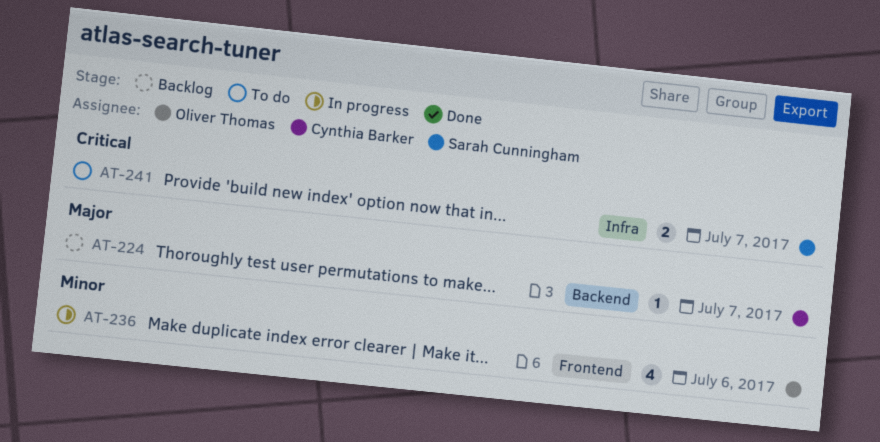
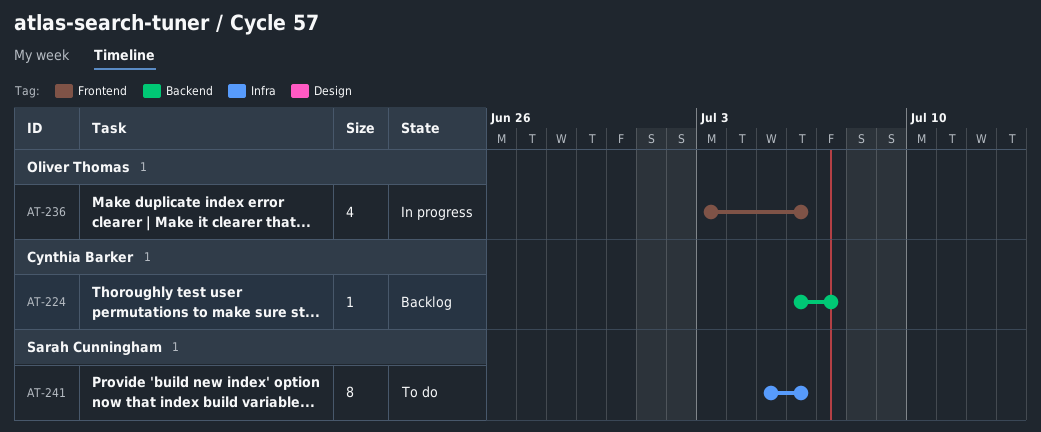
AT-241, estimate: 2 -> 8
AT-241, due: Jul 7 -> Jul 6

